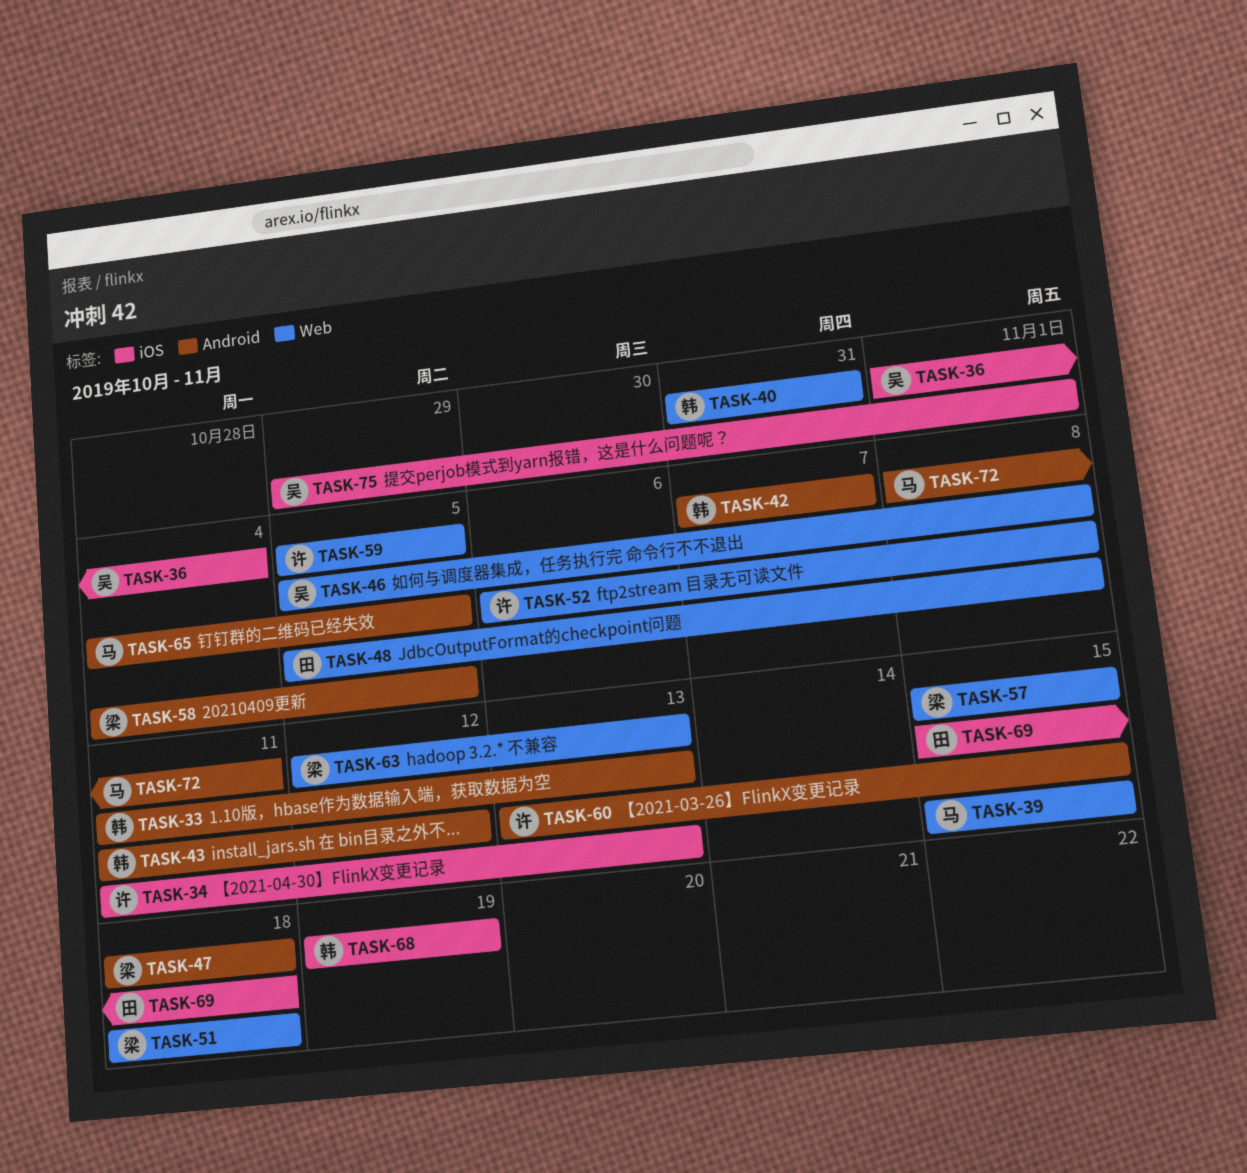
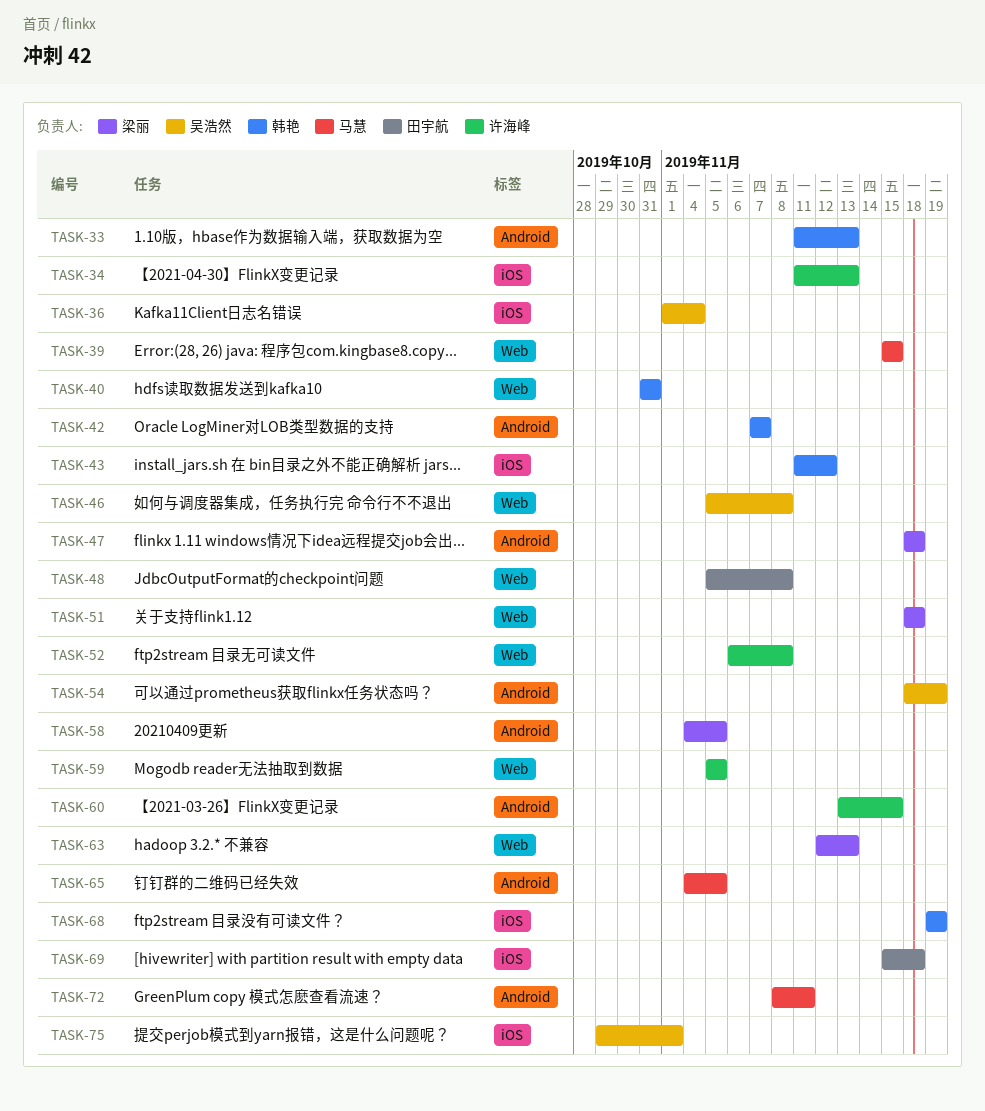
TASK-43, label: Android -> iOS
TASK-54: none -> present
TASK-57: present -> none

